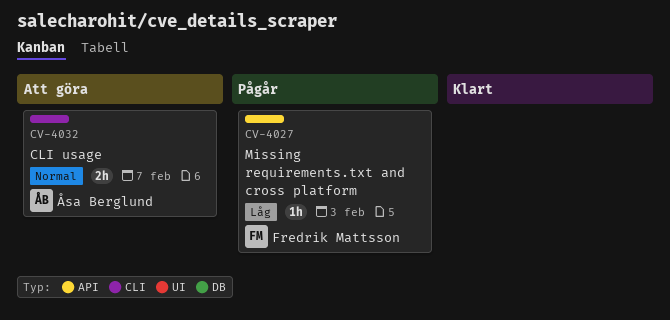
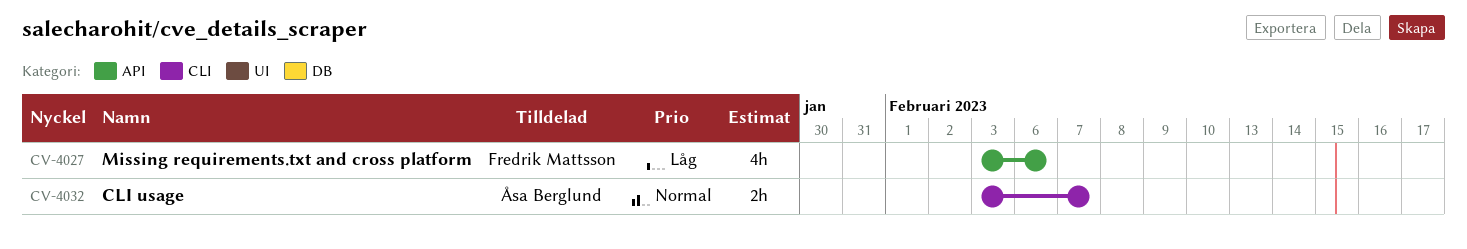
CV-4027, estimate: 1h -> 4h
CV-4027, due: Feb 3 -> Feb 6

